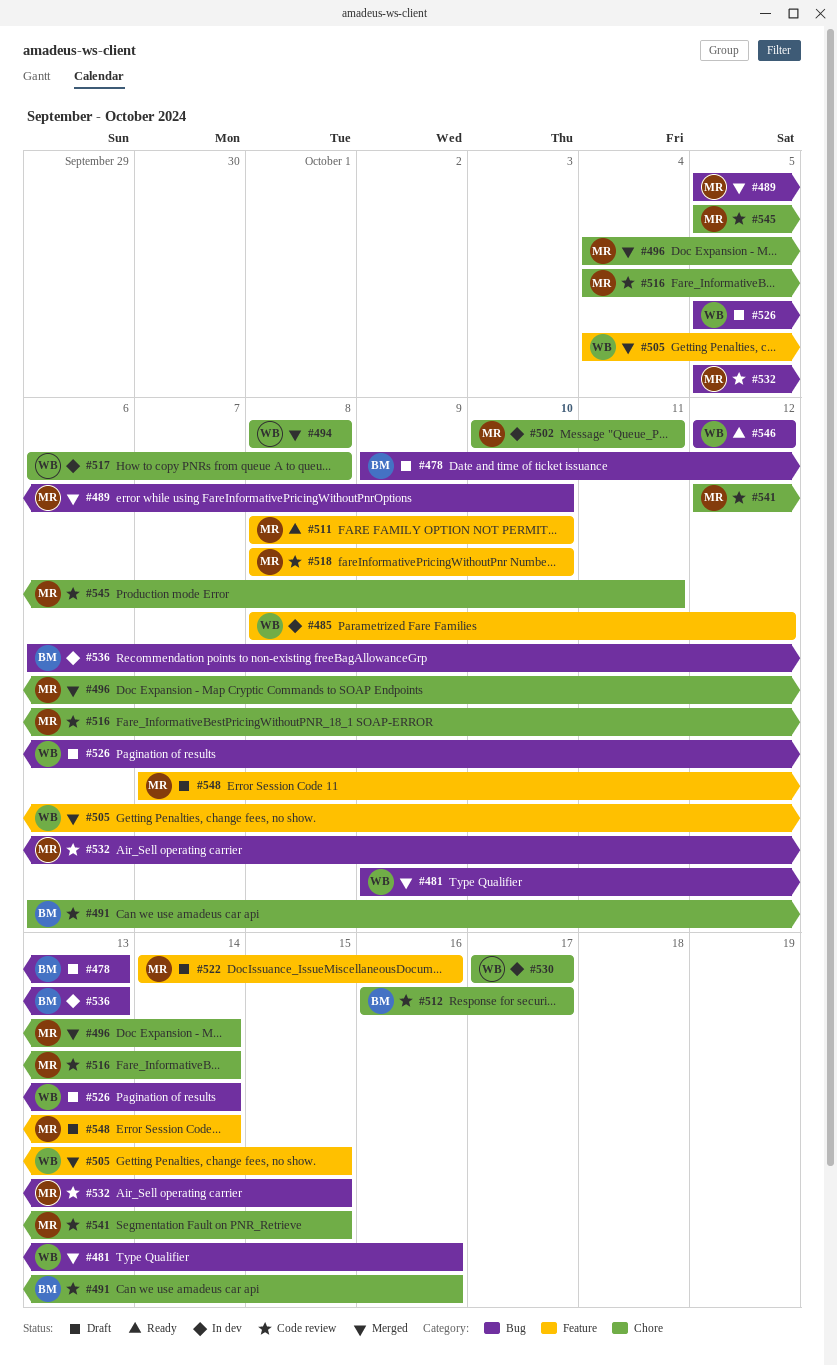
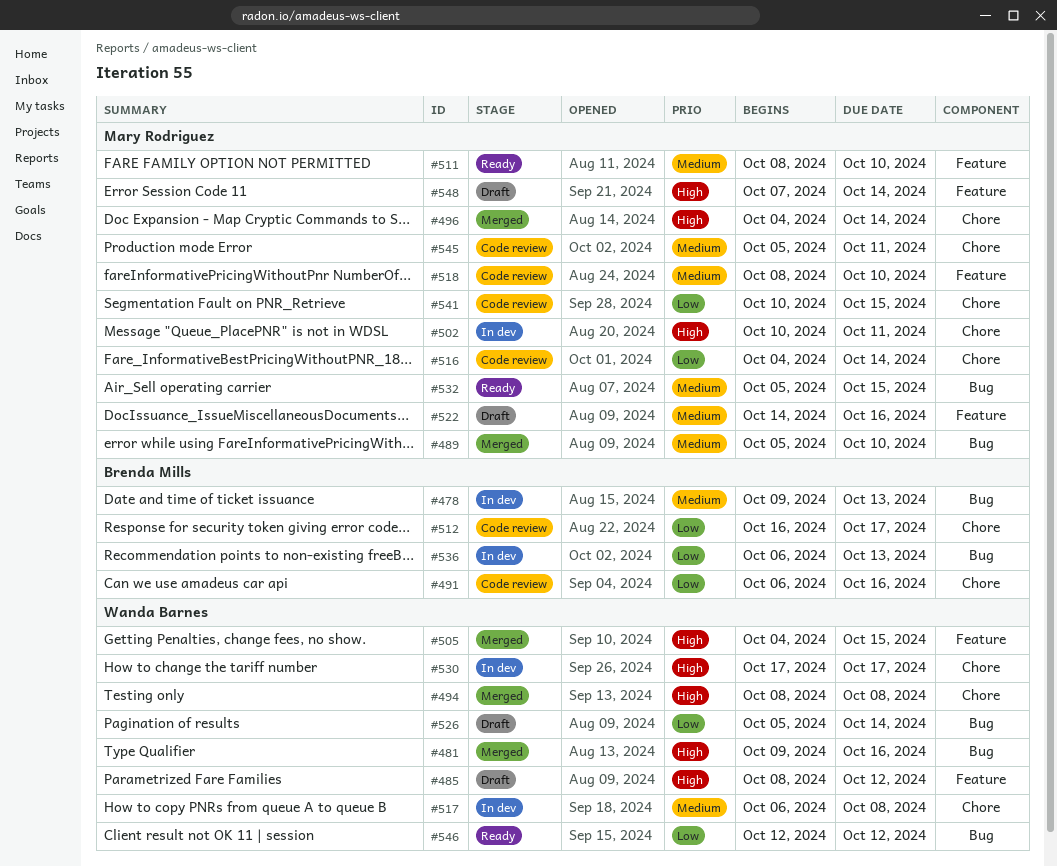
#478, status: Draft -> In dev
#485, status: In dev -> Draft
#532, status: Code review -> Ready
#541, start: Oct 12 -> Oct 10

